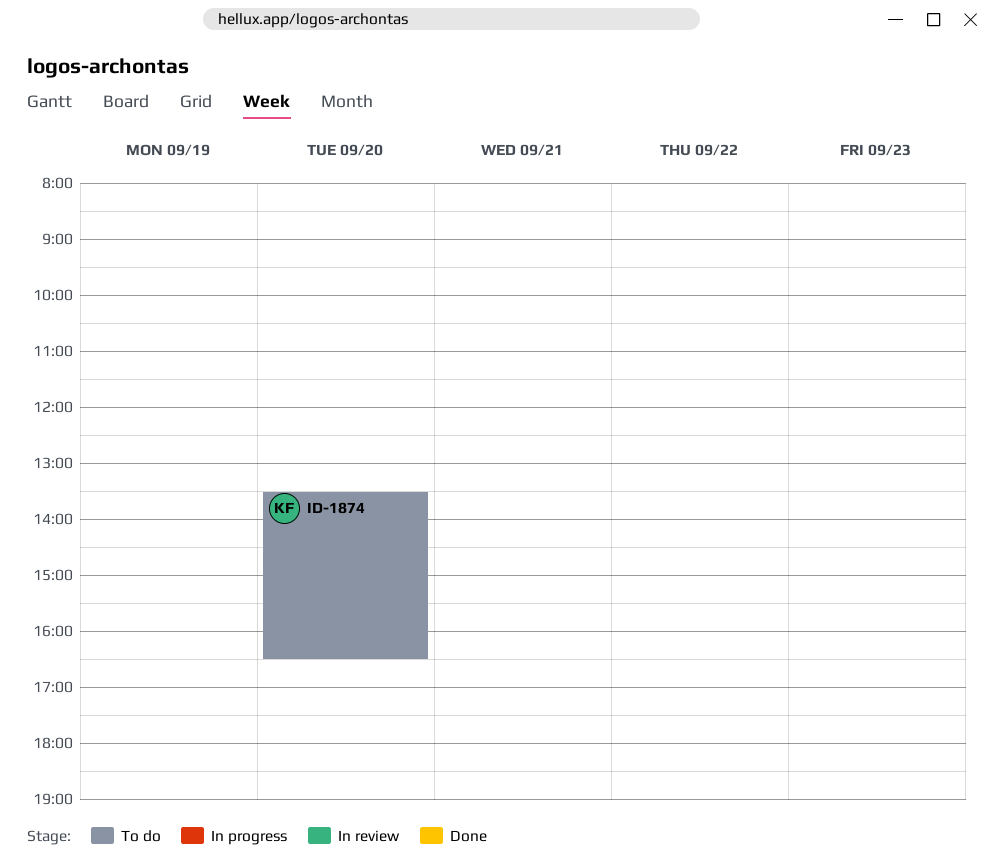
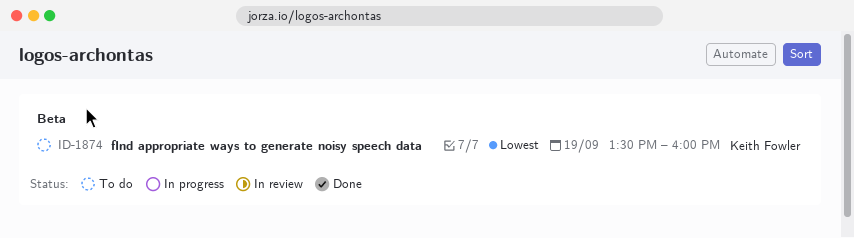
ID-1874, day: Sep 20 -> Sep 19
ID-1874, ends: 16:30 -> 16:00

